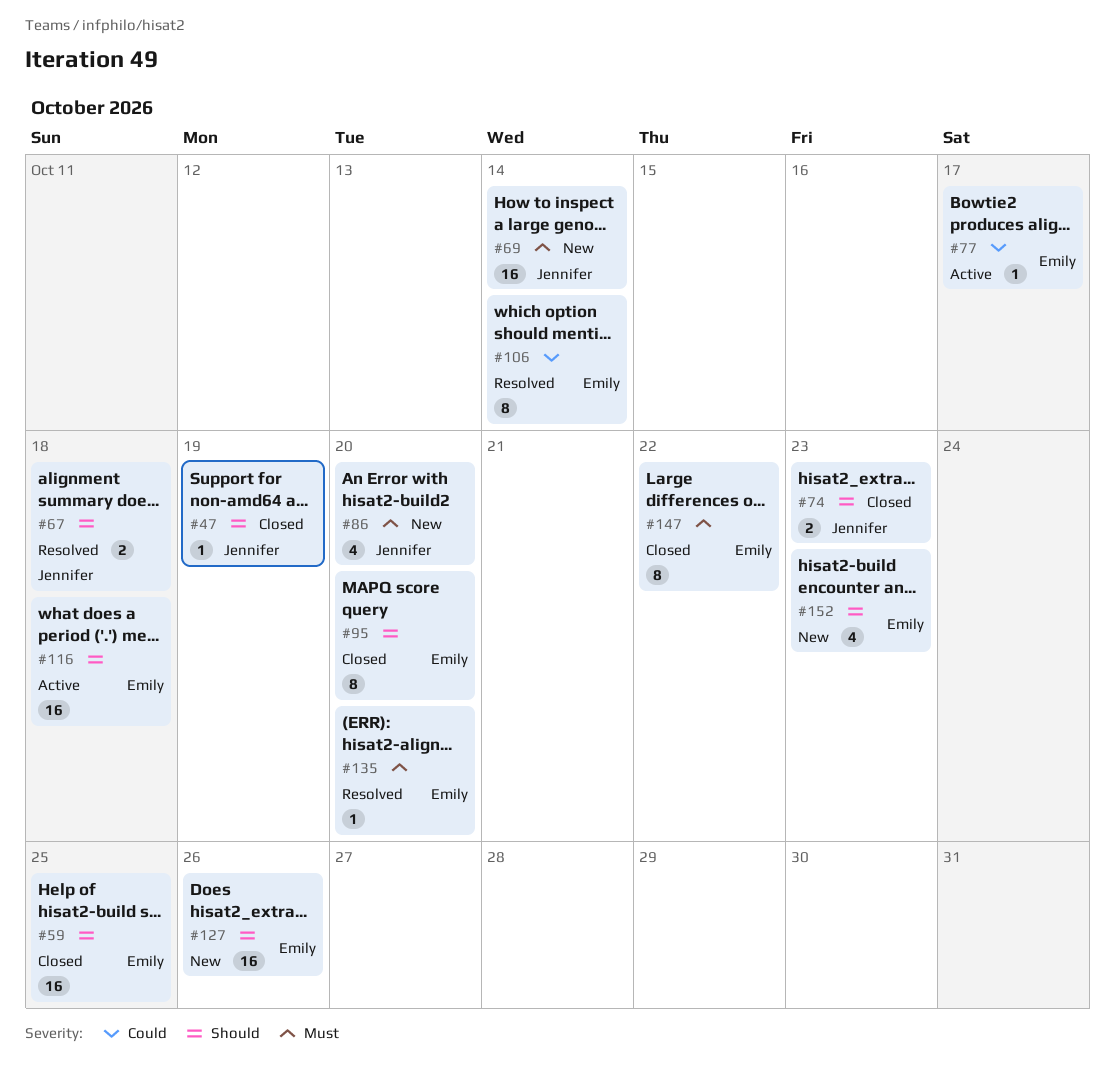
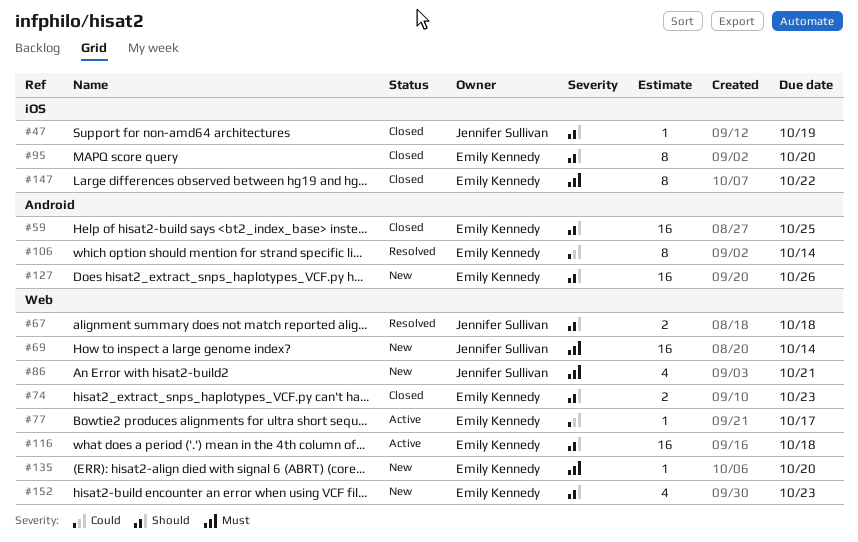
#74, owner: Jennifer Sullivan -> Emily Kennedy
#86, due: Oct 20 -> Oct 21
#135, status: Resolved -> New

